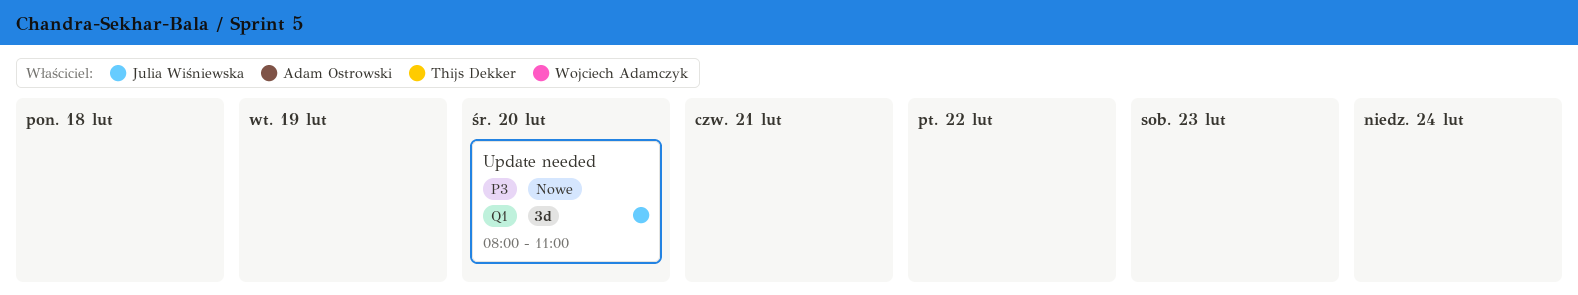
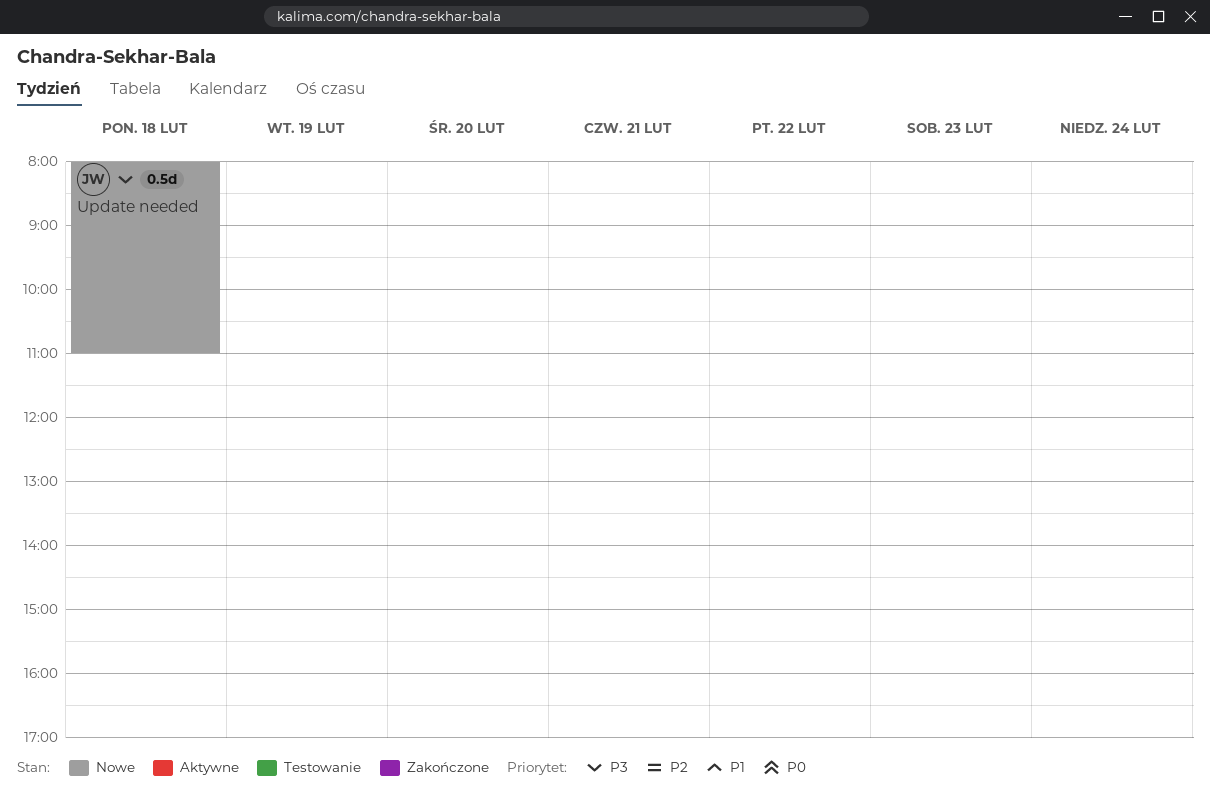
Update needed, estimate: 3d -> 0.5d
Update needed, day: Feb 20 -> Feb 18

